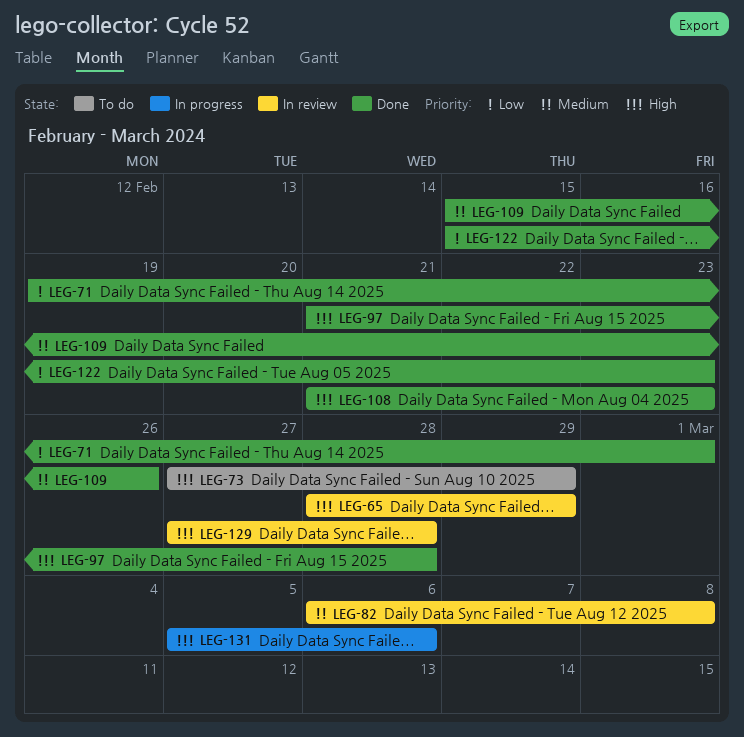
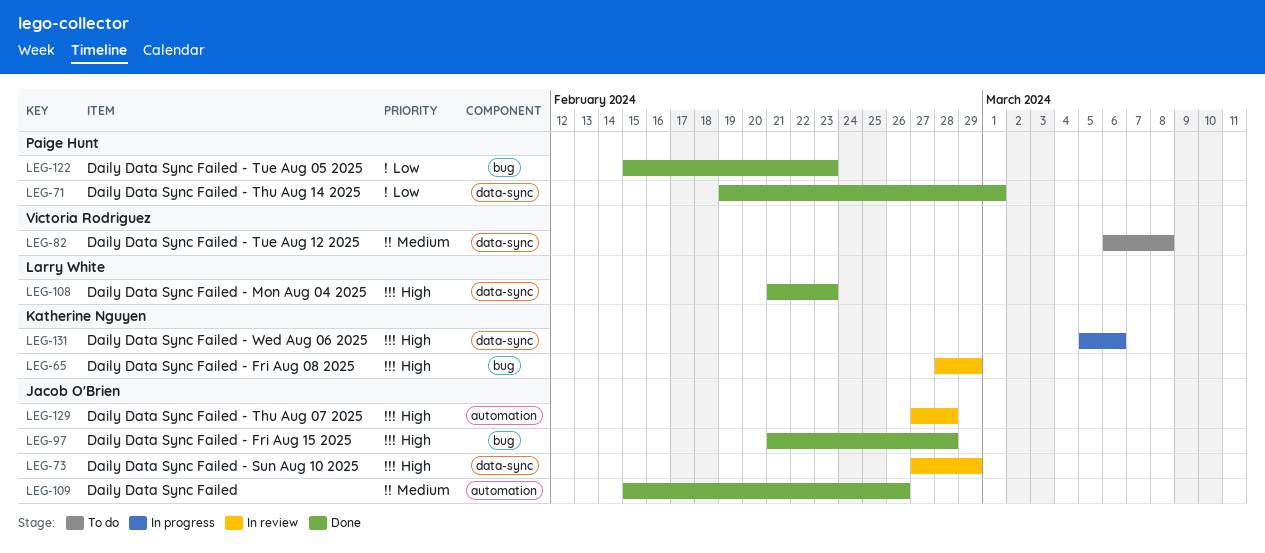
LEG-73, status: To do -> In review
LEG-82, status: In review -> To do

